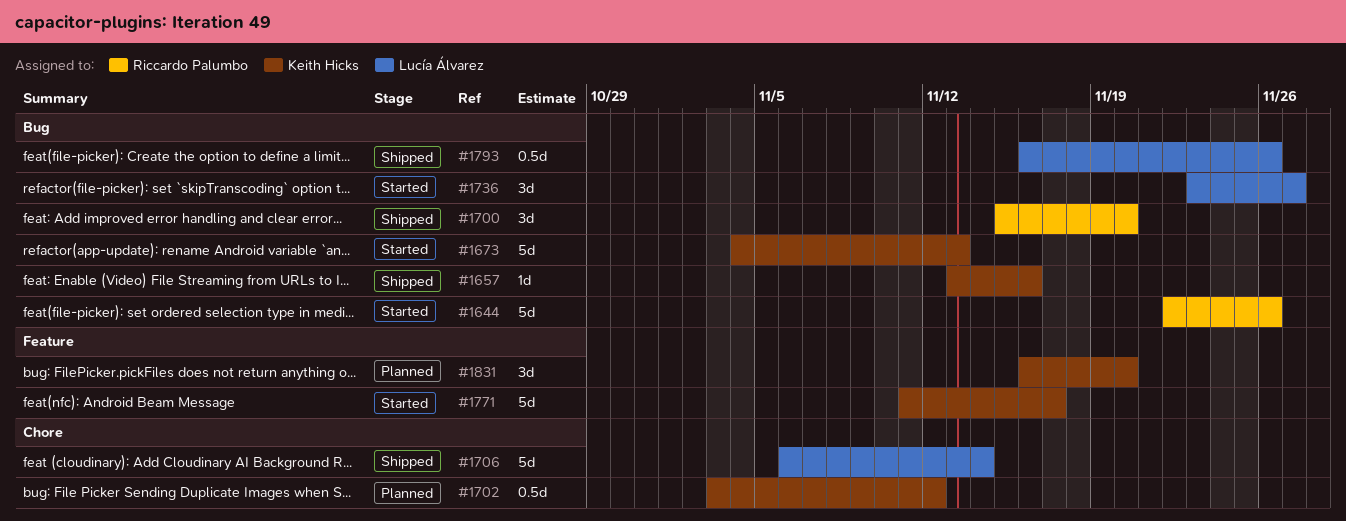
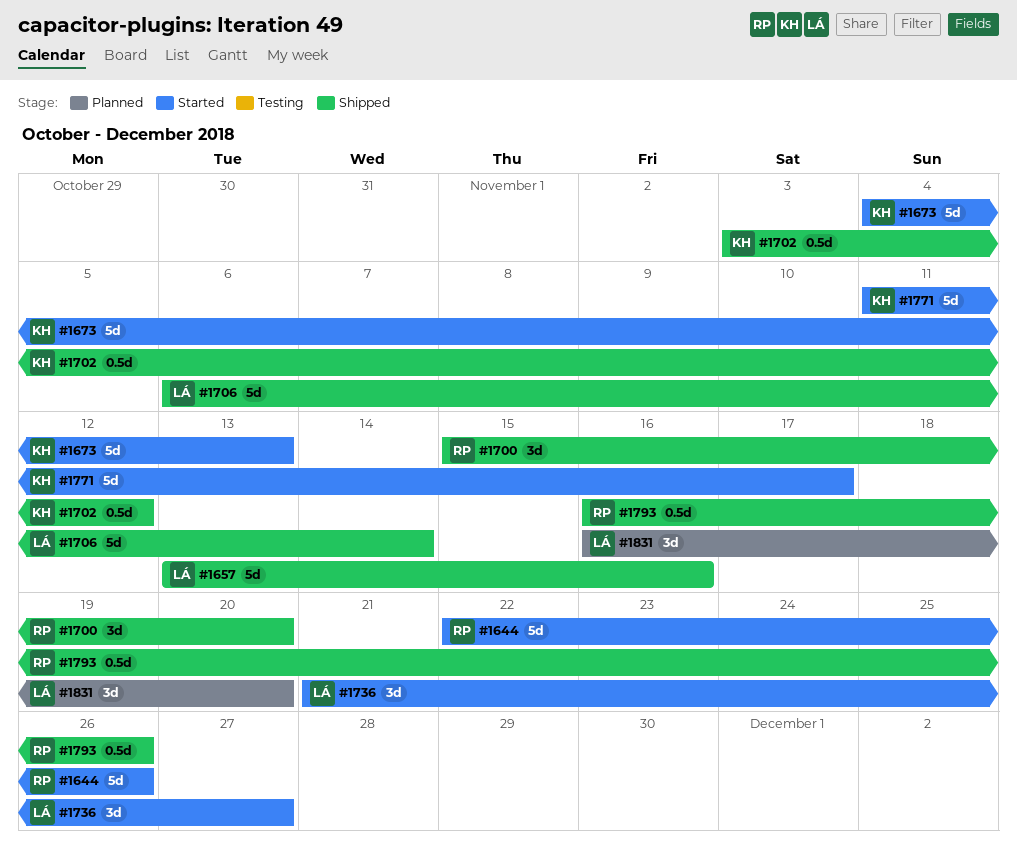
#1657, owner: Keith Hicks -> Lucía Álvarez
#1657, estimate: 1d -> 5d
#1702, status: Planned -> Shipped
#1736, start: Nov 23 -> Nov 21
#1793, owner: Lucía Álvarez -> Riccardo Palumbo
#1831, owner: Keith Hicks -> Lucía Álvarez

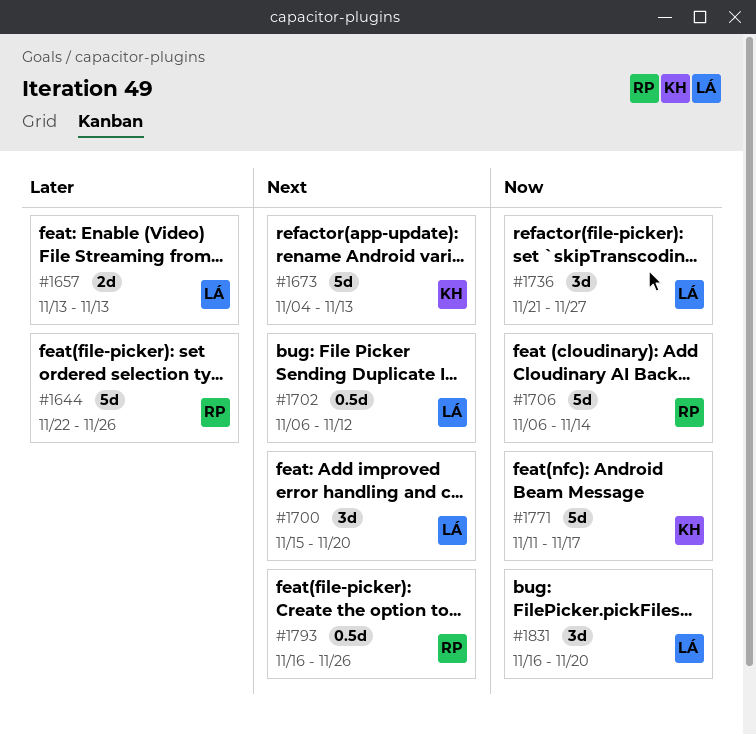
#1657, estimate: 5d -> 2d
#1657, due: Nov 16 -> Nov 13
#1700, owner: RP -> LÁ
#1702, owner: KH -> LÁ
#1702, start: Nov 3 -> Nov 6
#1706, owner: LÁ -> RP

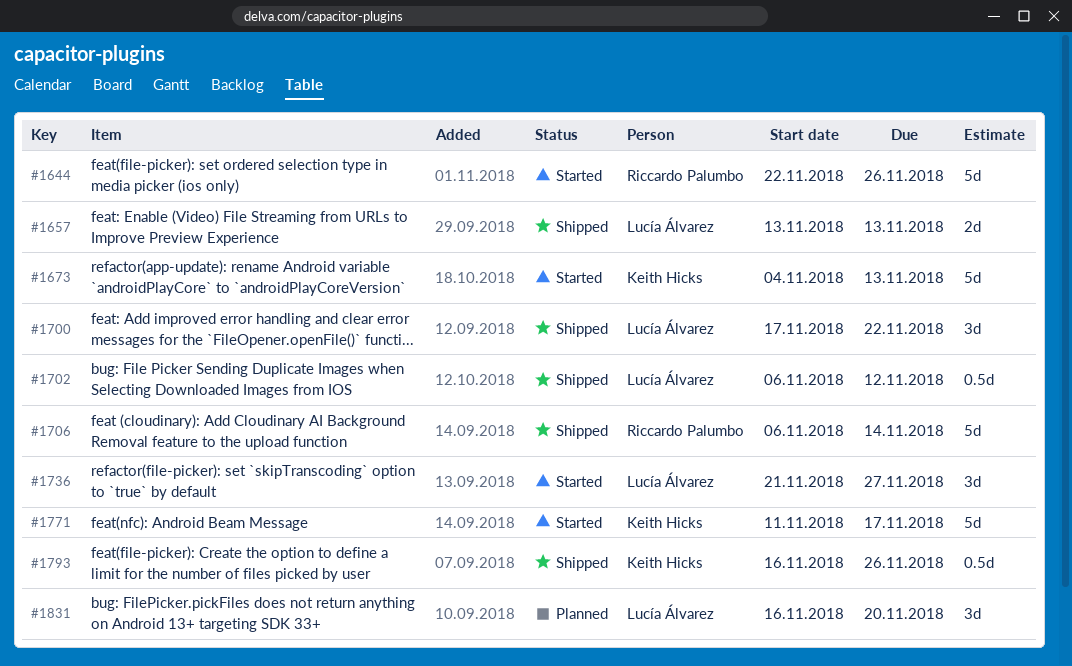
#1700, start: Nov 15 -> Nov 17
#1700, due: Nov 20 -> Nov 22
#1793, owner: Riccardo Palumbo -> Keith Hicks

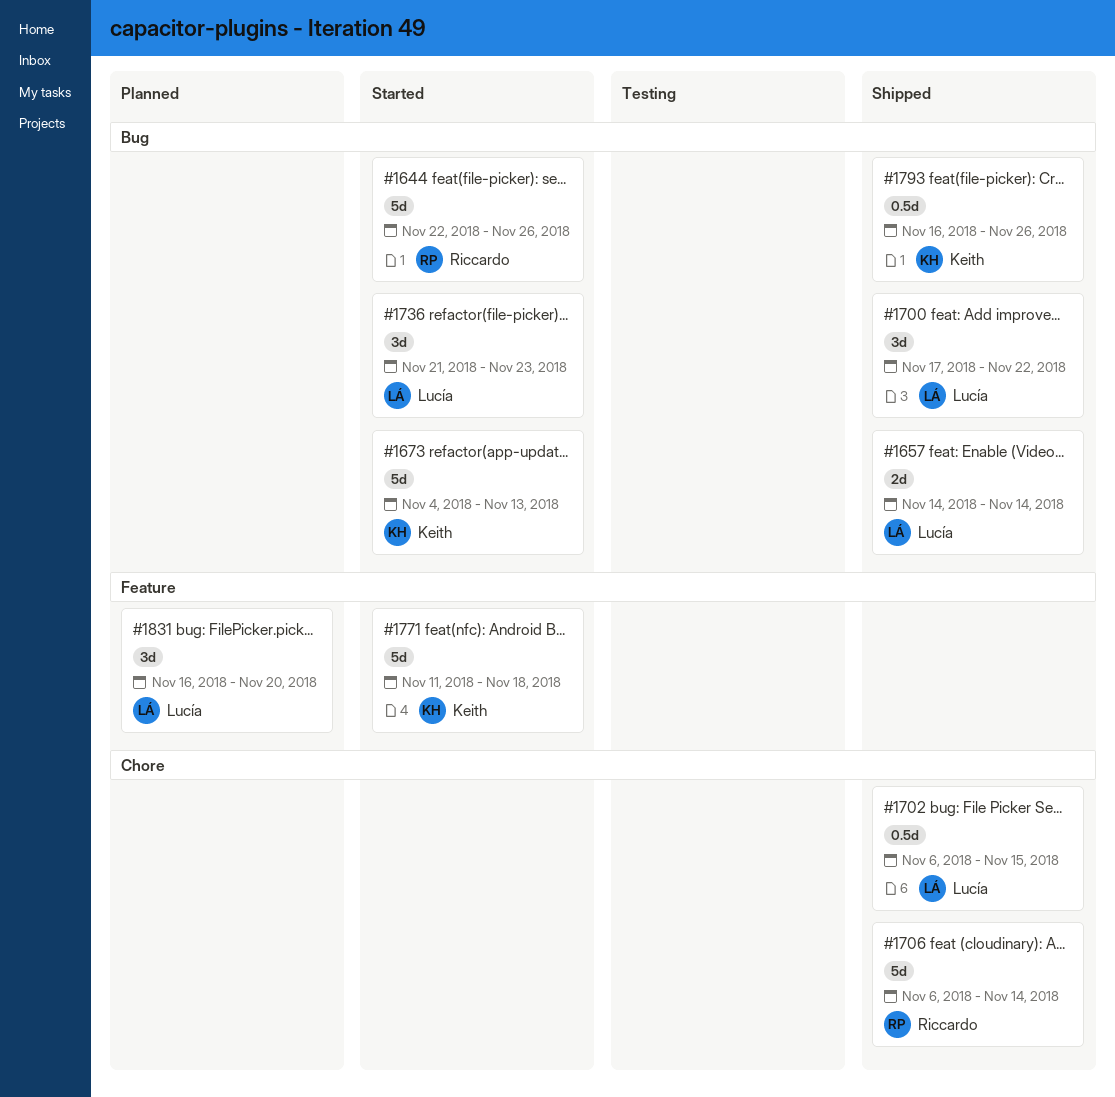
#1657, start: Nov 13 -> Nov 14
#1657, due: Nov 13 -> Nov 14
#1702, due: Nov 12 -> Nov 15
#1736, due: Nov 27 -> Nov 23
#1771, due: Nov 17 -> Nov 18

